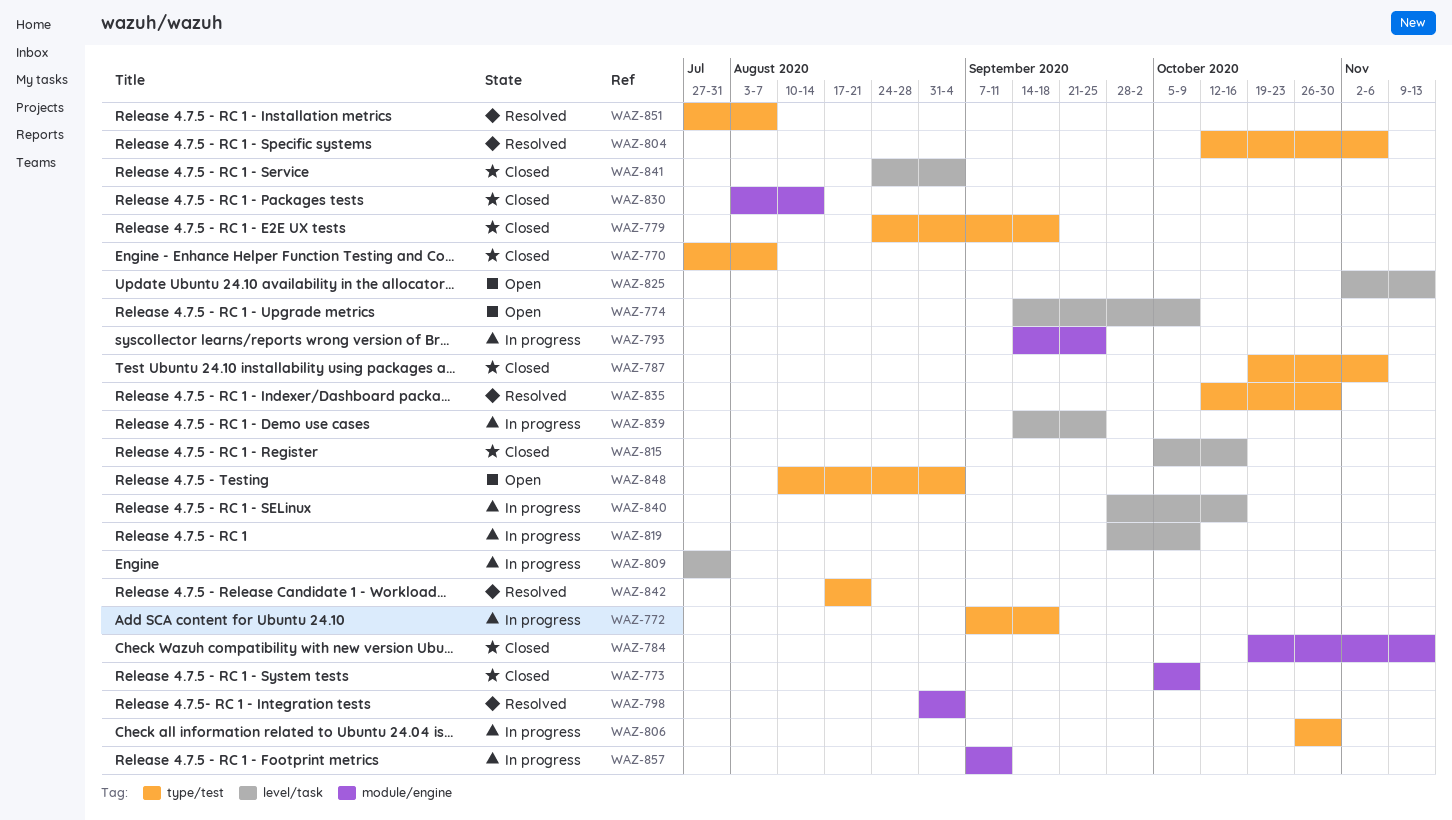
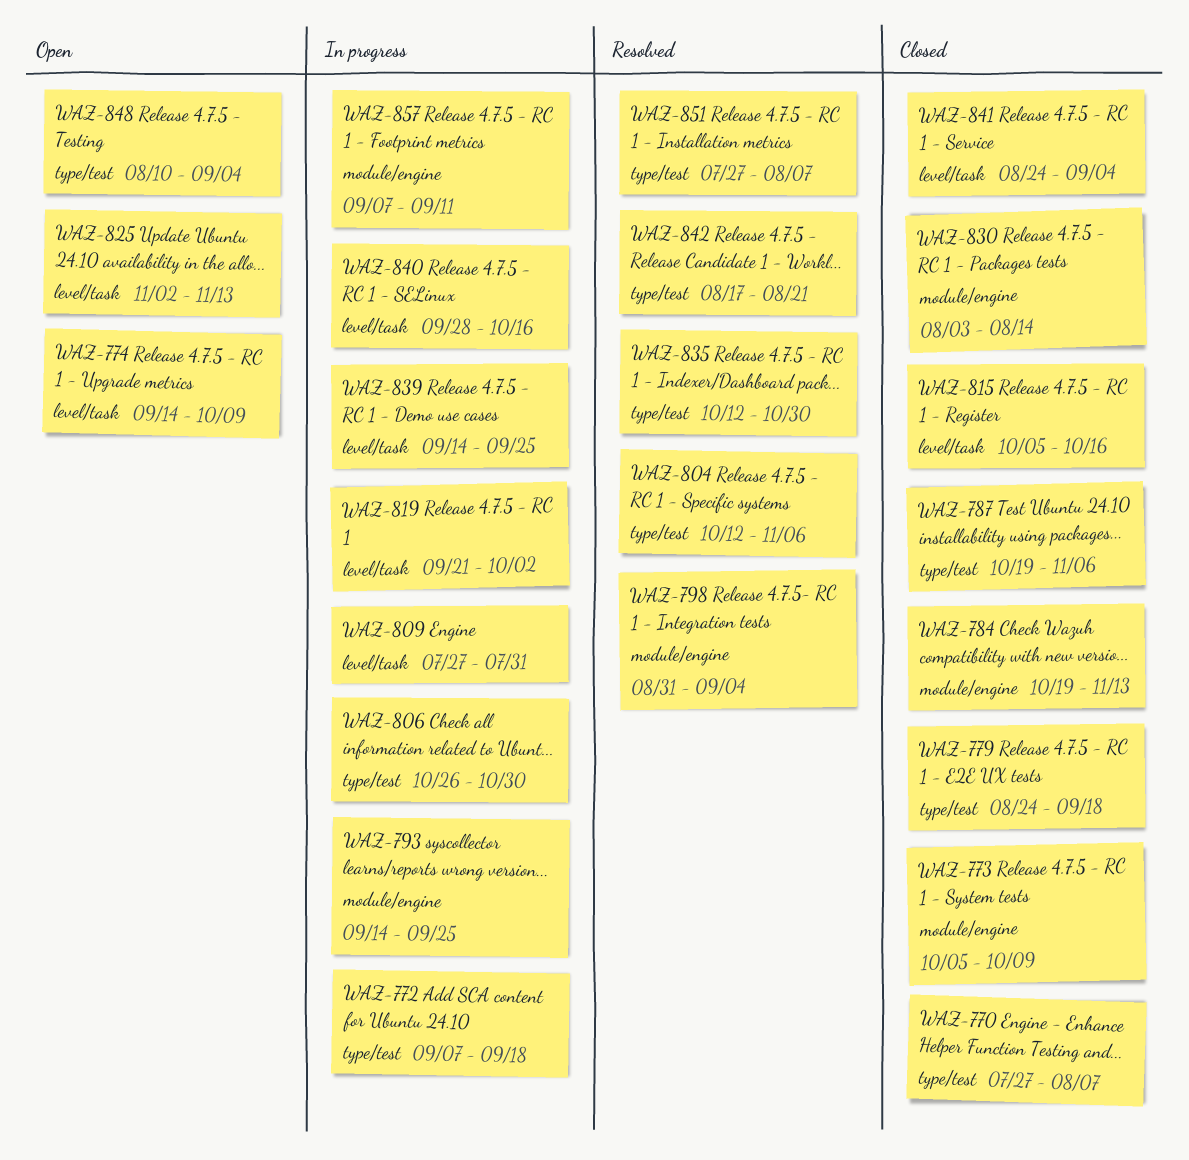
WAZ-819, start: Sep 28 -> Sep 21
WAZ-819, due: Oct 9 -> Oct 2

